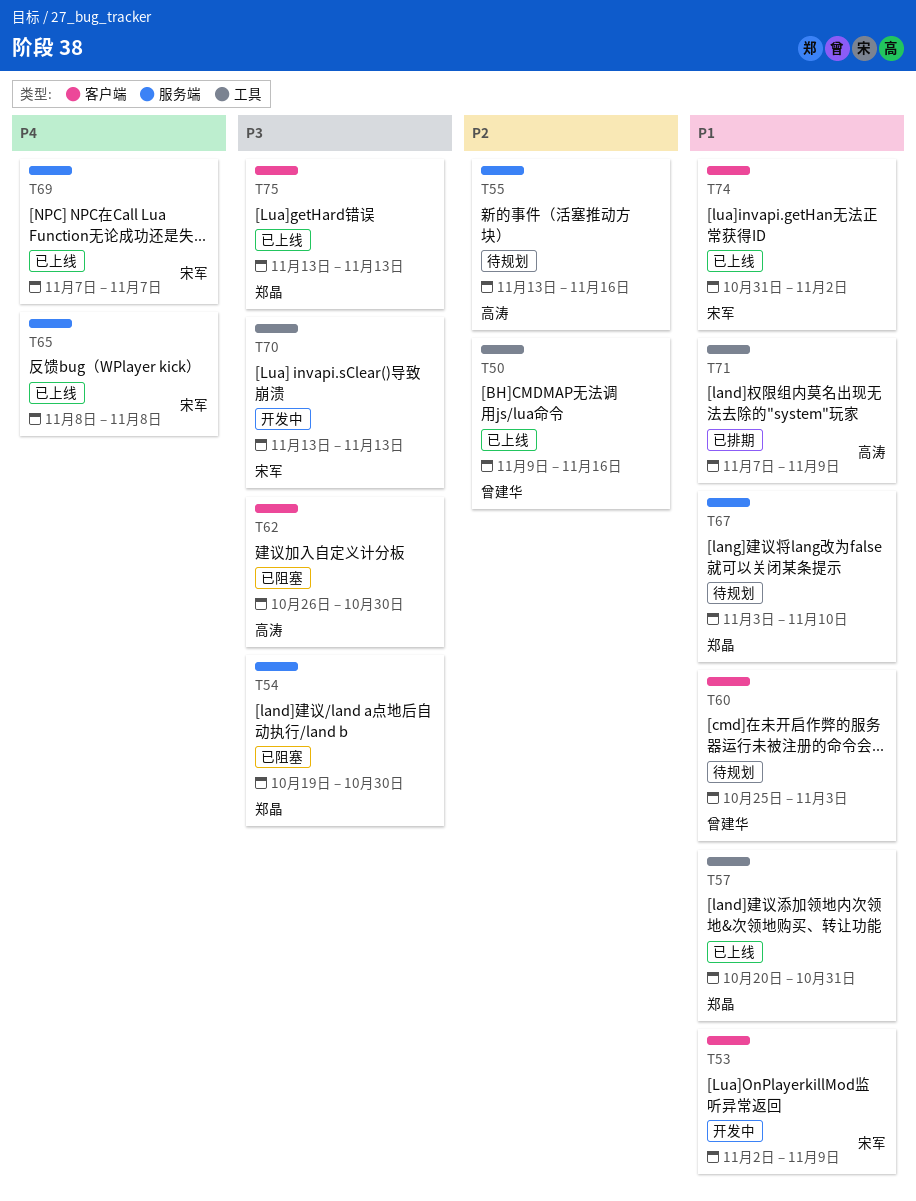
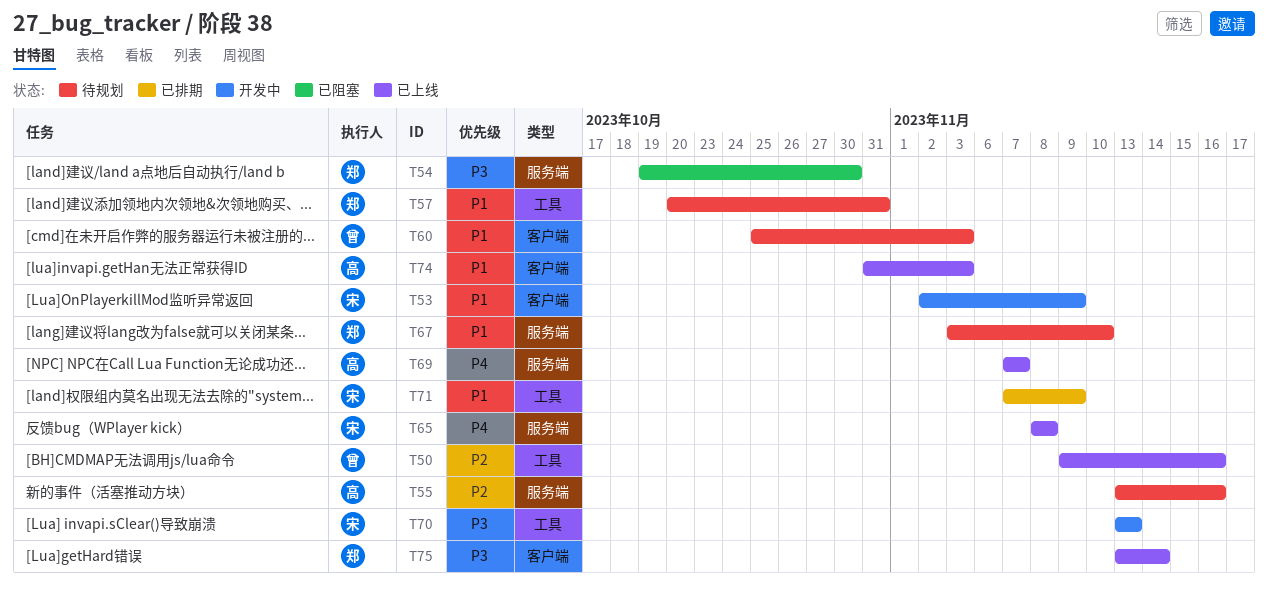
T57, status: 已上线 -> 待规划
T62: present -> none
T69, owner: 宋军 -> 高涛
T71, owner: 高涛 -> 宋军
T74, owner: 宋军 -> 高涛
T74, due: Nov 2 -> Nov 3
T75, due: Nov 13 -> Nov 14

